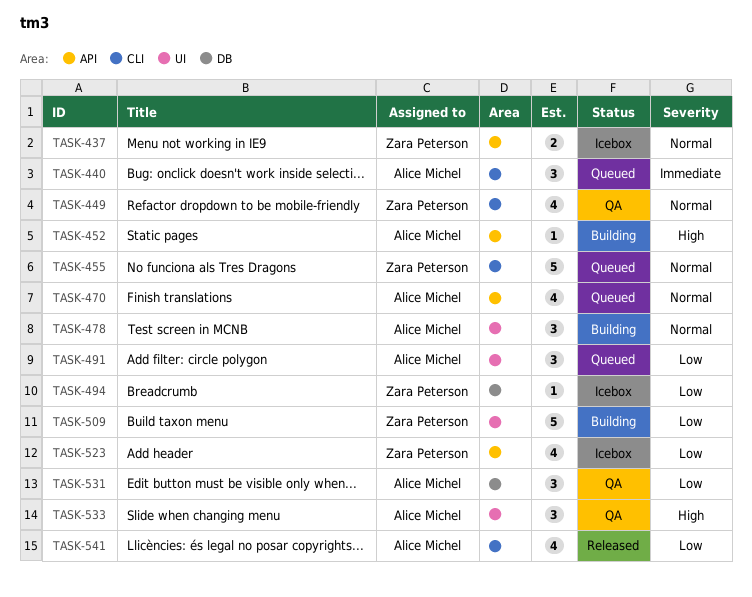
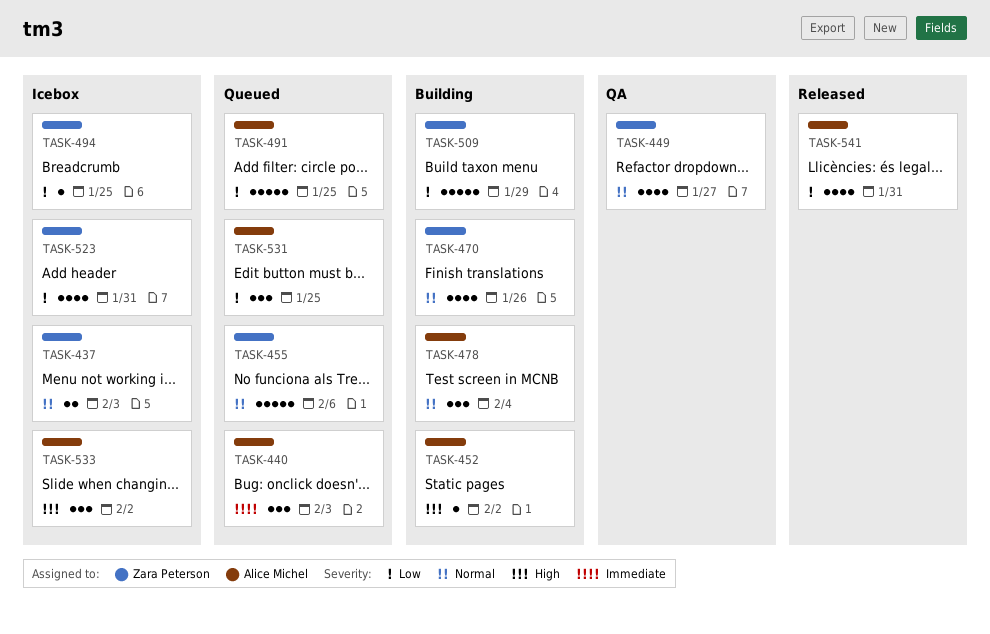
TASK-470, status: Queued -> Building
TASK-470, owner: Alice Michel -> Zara Peterson
TASK-491, estimate: 3 -> 5
TASK-531, status: QA -> Queued
TASK-533, status: QA -> Icebox

